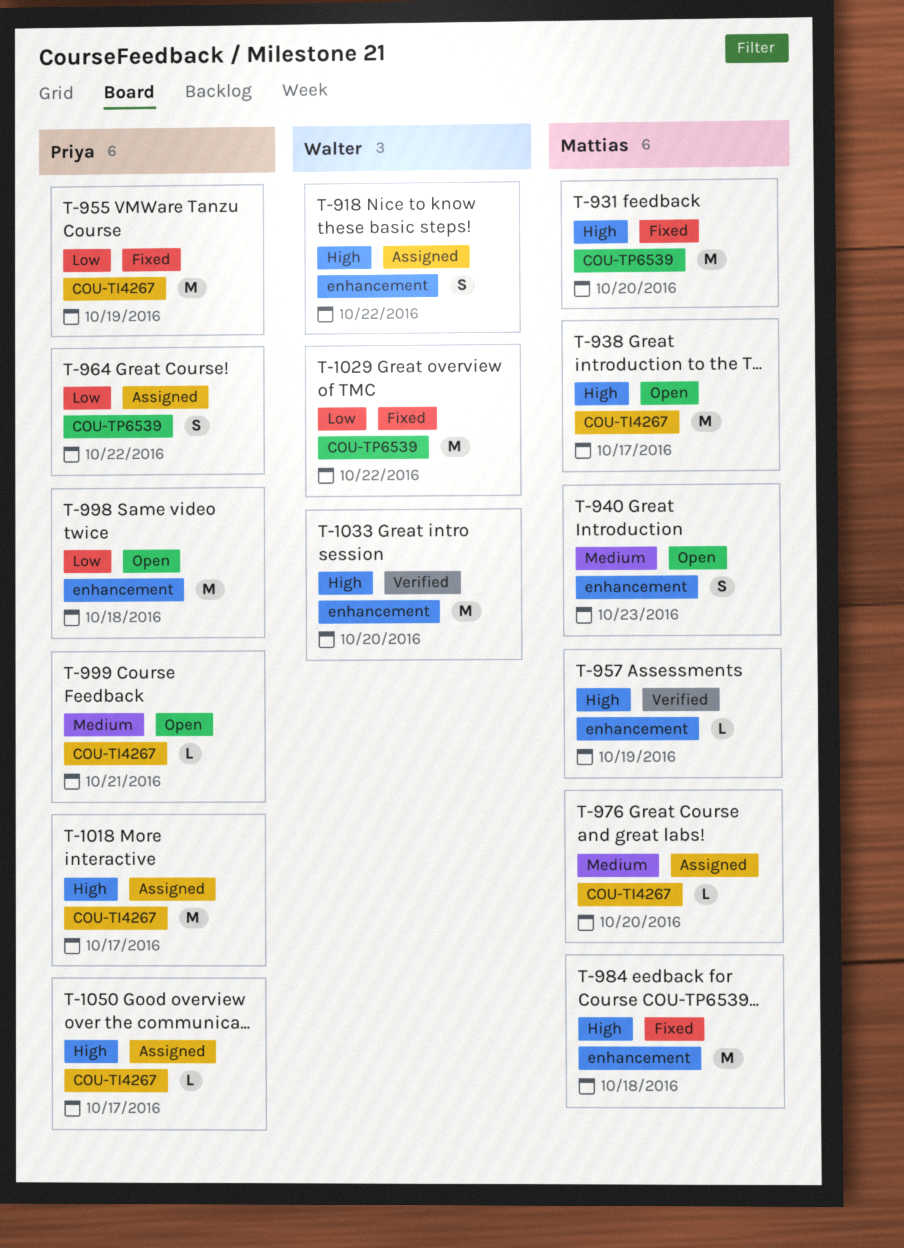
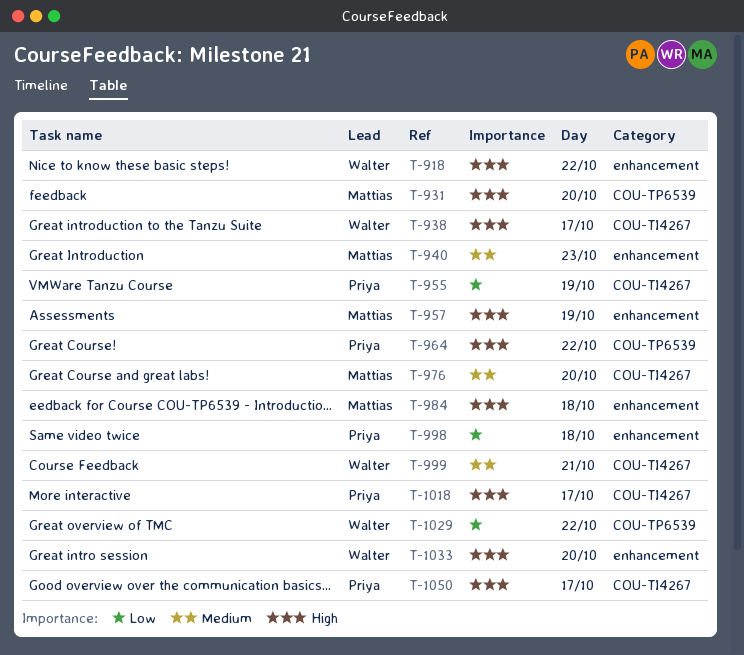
T-938, owner: Mattias -> Walter
T-964, priority: Low -> High
T-999, owner: Priya -> Walter

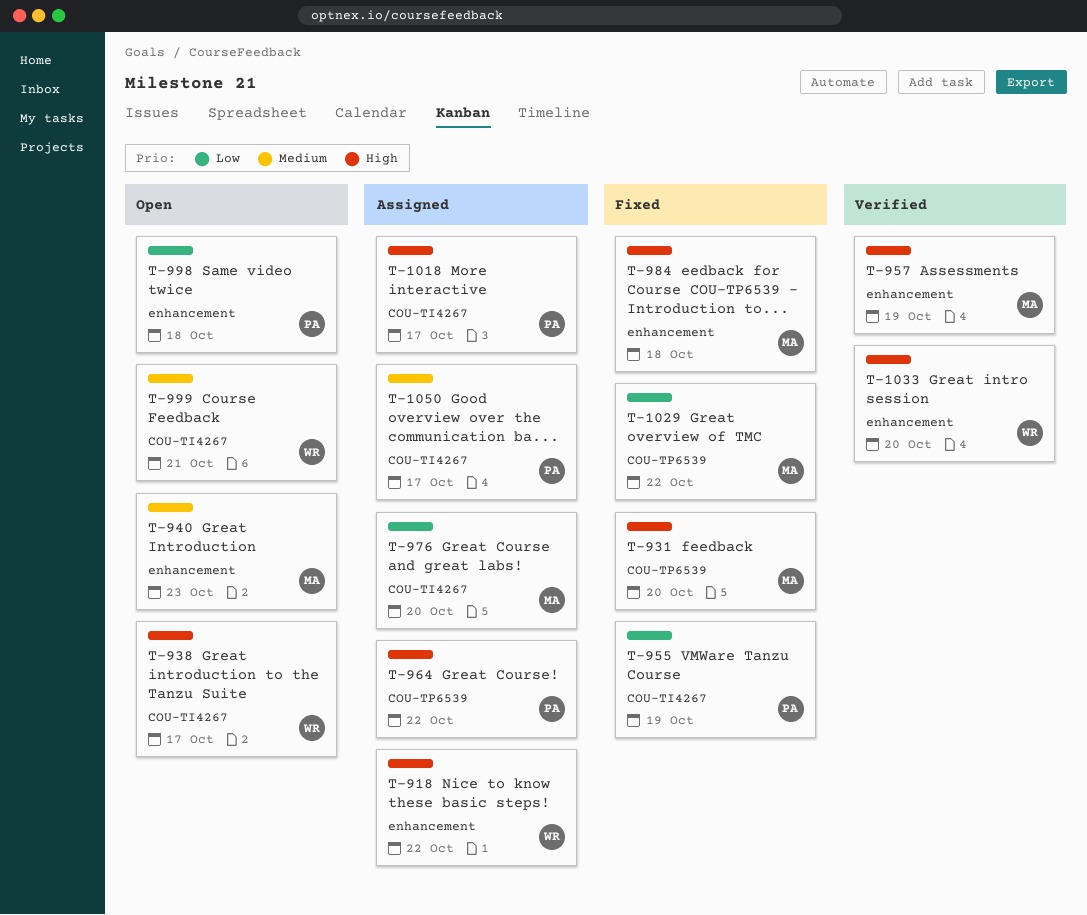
T-976, priority: Medium -> Low
T-1029, owner: Walter -> Mattias
T-1050, priority: High -> Medium

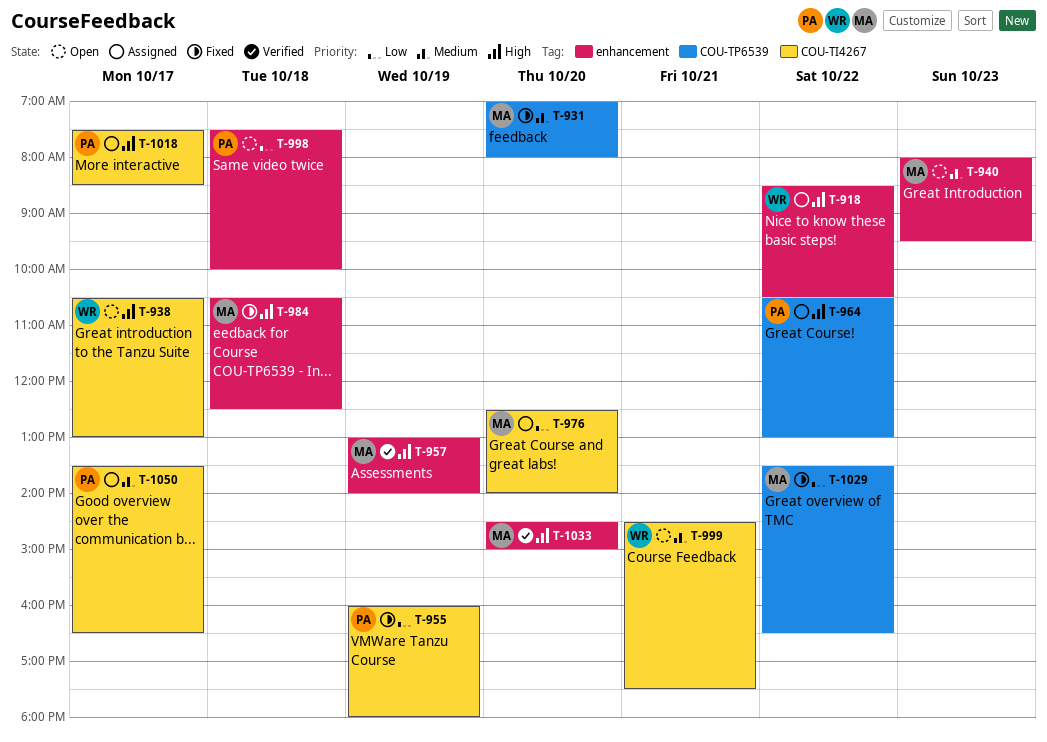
T-931, priority: High -> Medium
T-1033, owner: WR -> MA

